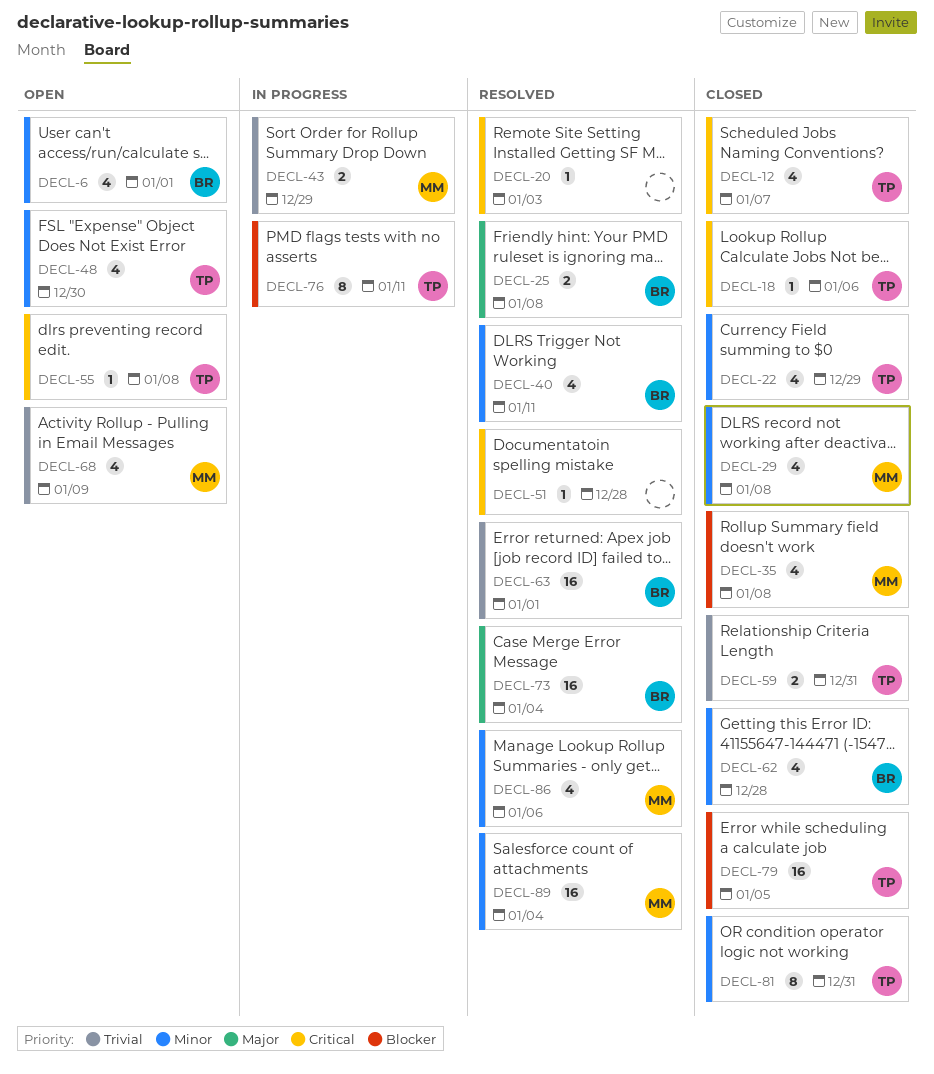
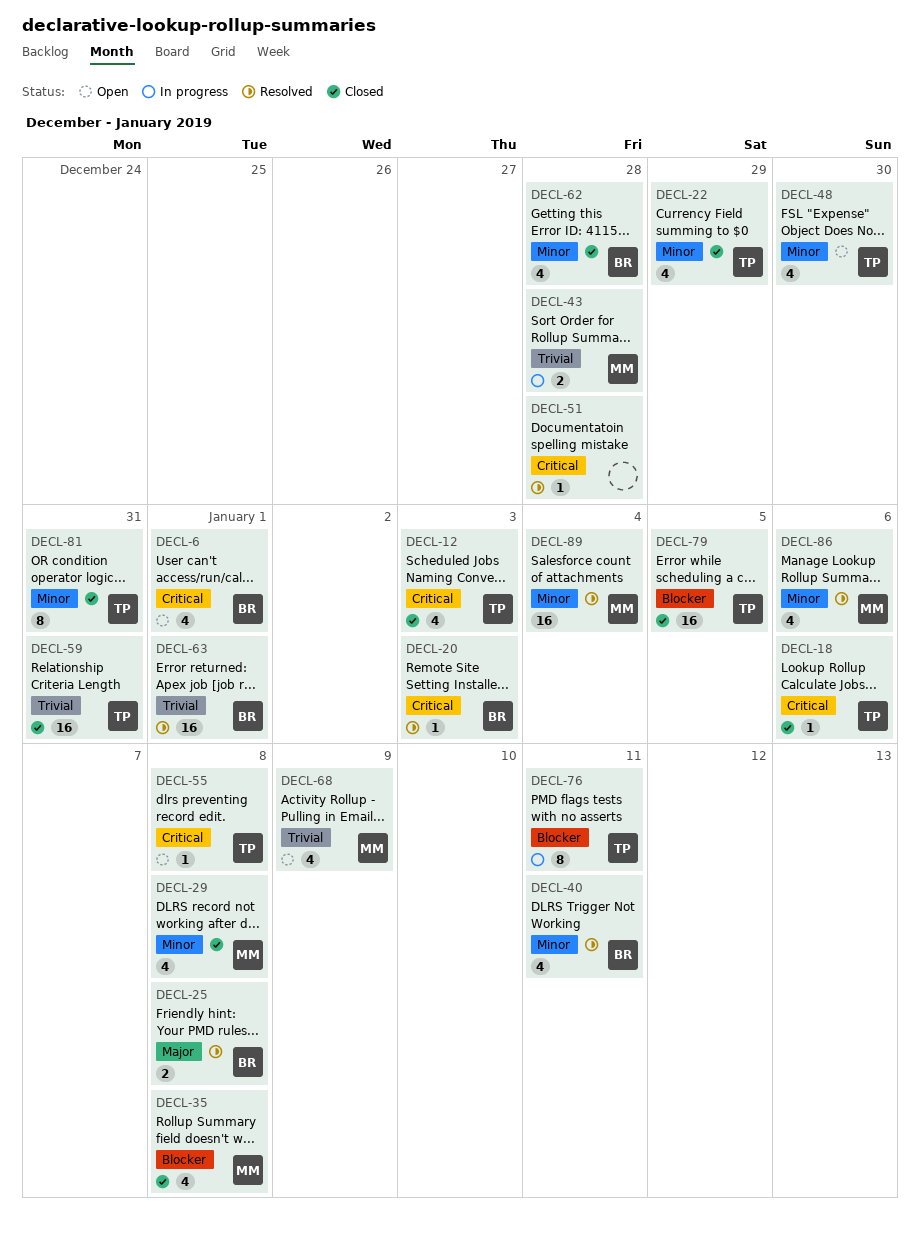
DECL-6, priority: Minor -> Critical
DECL-12, due: Jan 7 -> Jan 3
DECL-20, owner: none -> BR
DECL-43, due: Dec 29 -> Dec 28
DECL-59, estimate: 2 -> 16
DECL-73: present -> none

